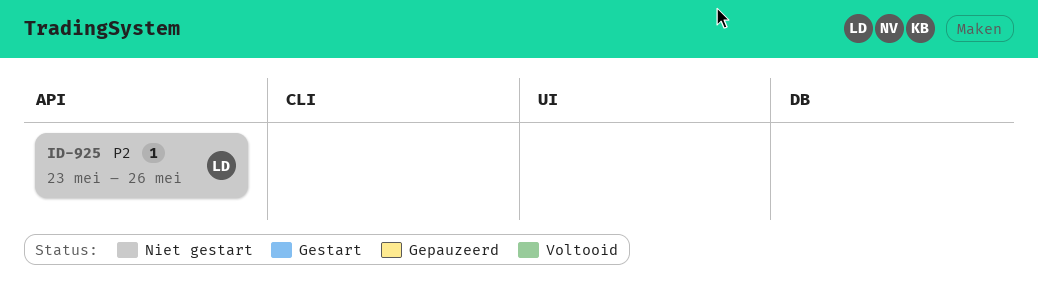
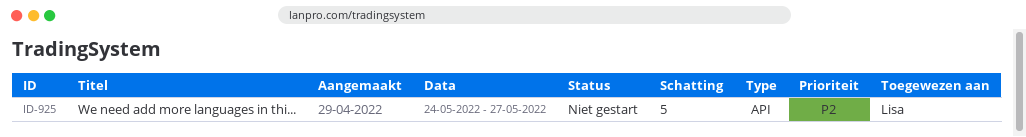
ID-925, estimate: 1 -> 5
ID-925, start: May 23 -> May 24
ID-925, due: May 26 -> May 27

